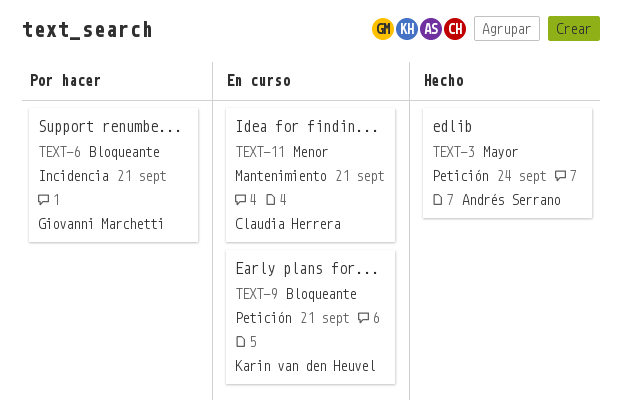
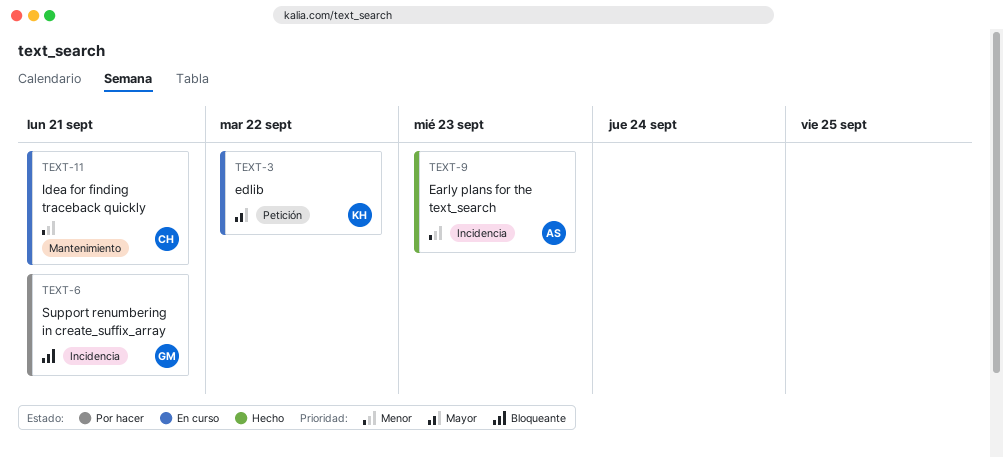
TEXT-3, status: Hecho -> En curso
TEXT-3, owner: Andrés Serrano -> Karin van den Heuvel
TEXT-3, due: Sep 24 -> Sep 22
TEXT-9, status: En curso -> Hecho
TEXT-9, owner: Karin van den Heuvel -> Andrés Serrano
TEXT-9, priority: Bloqueante -> Menor
TEXT-9, label: Petición -> Incidencia
TEXT-9, due: Sep 21 -> Sep 23

